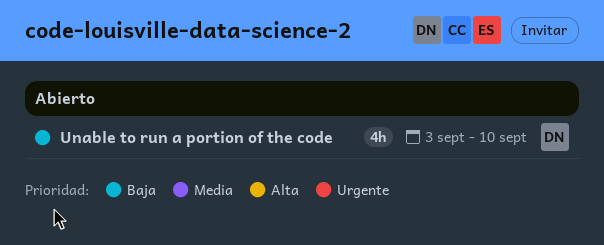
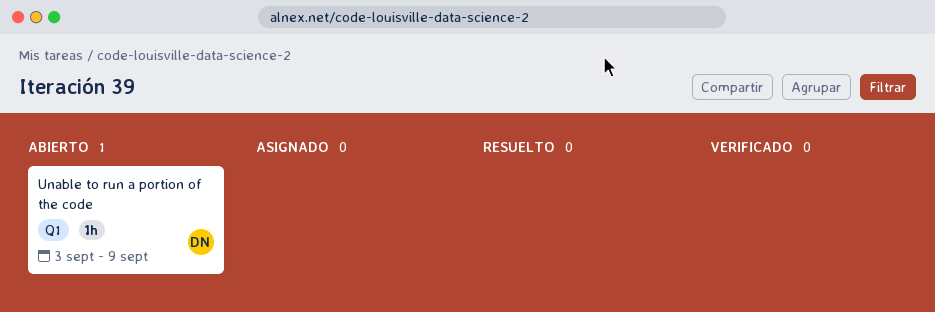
Unable to run a portion of the code, estimate: 4h -> 1h
Unable to run a portion of the code, due: Sep 10 -> Sep 9

